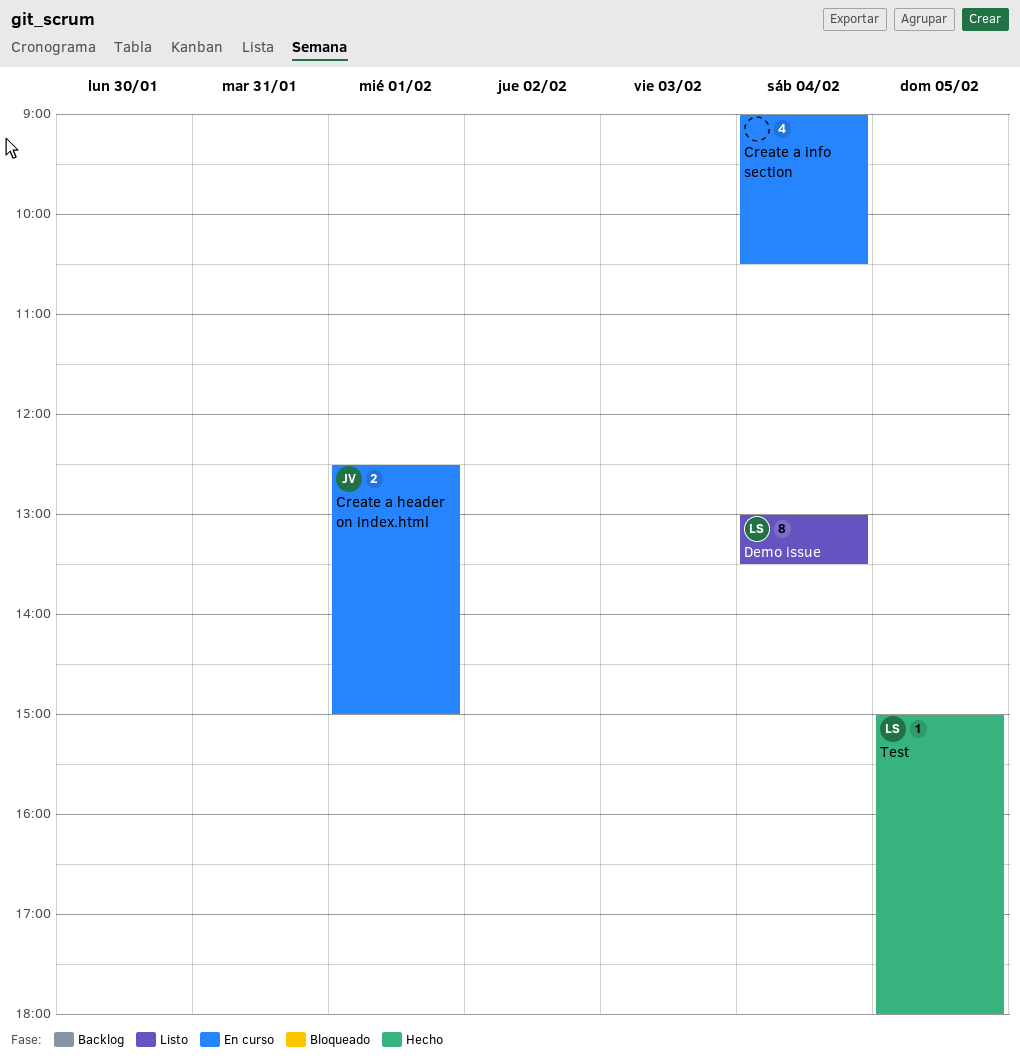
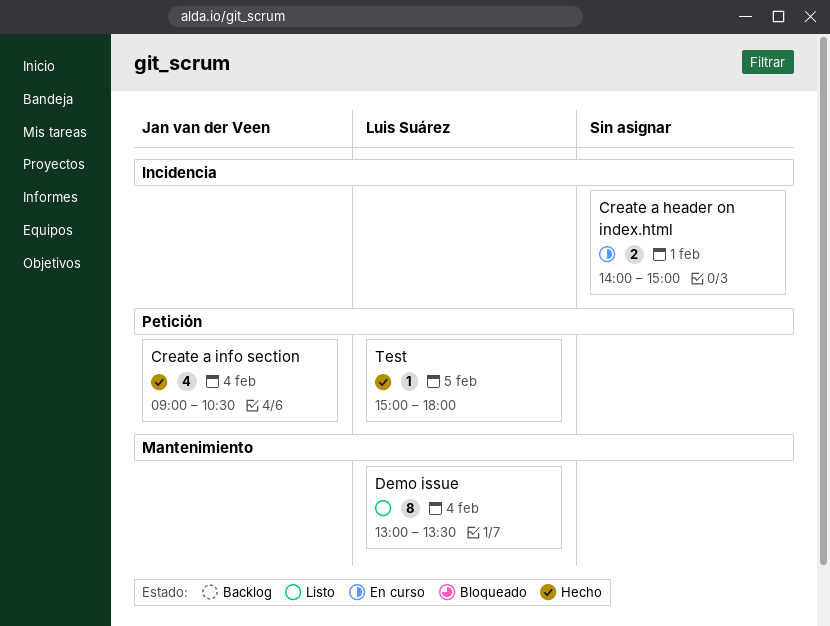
Create a header on index.html, owner: Jan van der Veen -> none
Create a header on index.html, begins: 12:30 -> 14:00
Create a info section, status: En curso -> Hecho
Create a info section, owner: none -> Jan van der Veen

